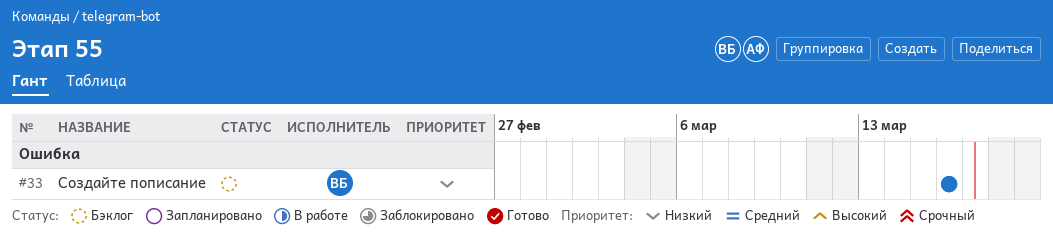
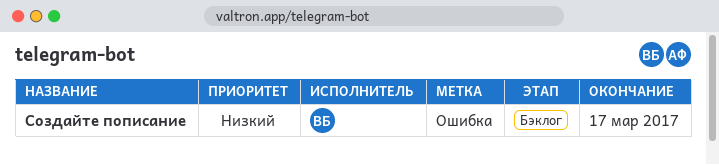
Создайте пописание, due: Mar 16 -> Mar 17

